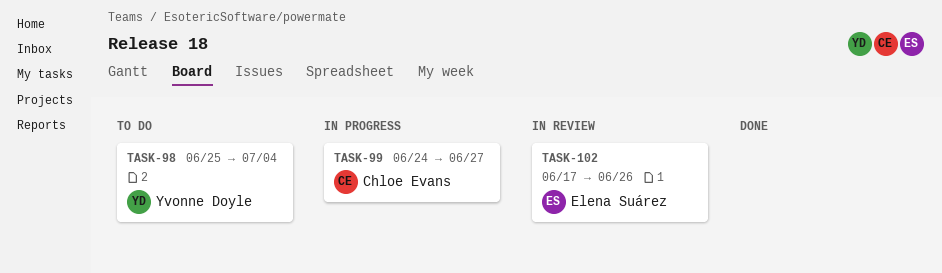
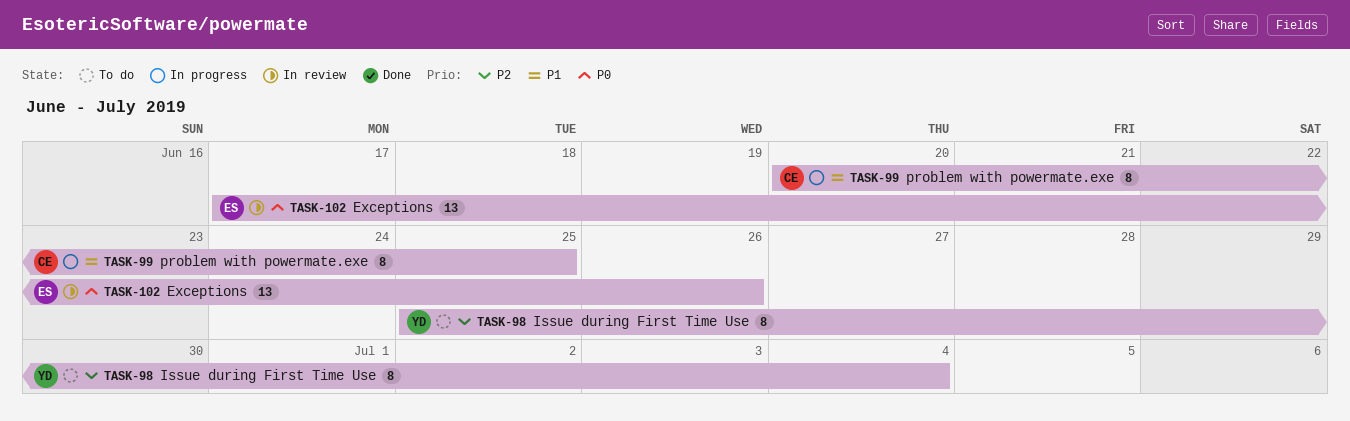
TASK-99, start: Jun 24 -> Jun 20
TASK-99, due: Jun 27 -> Jun 25

